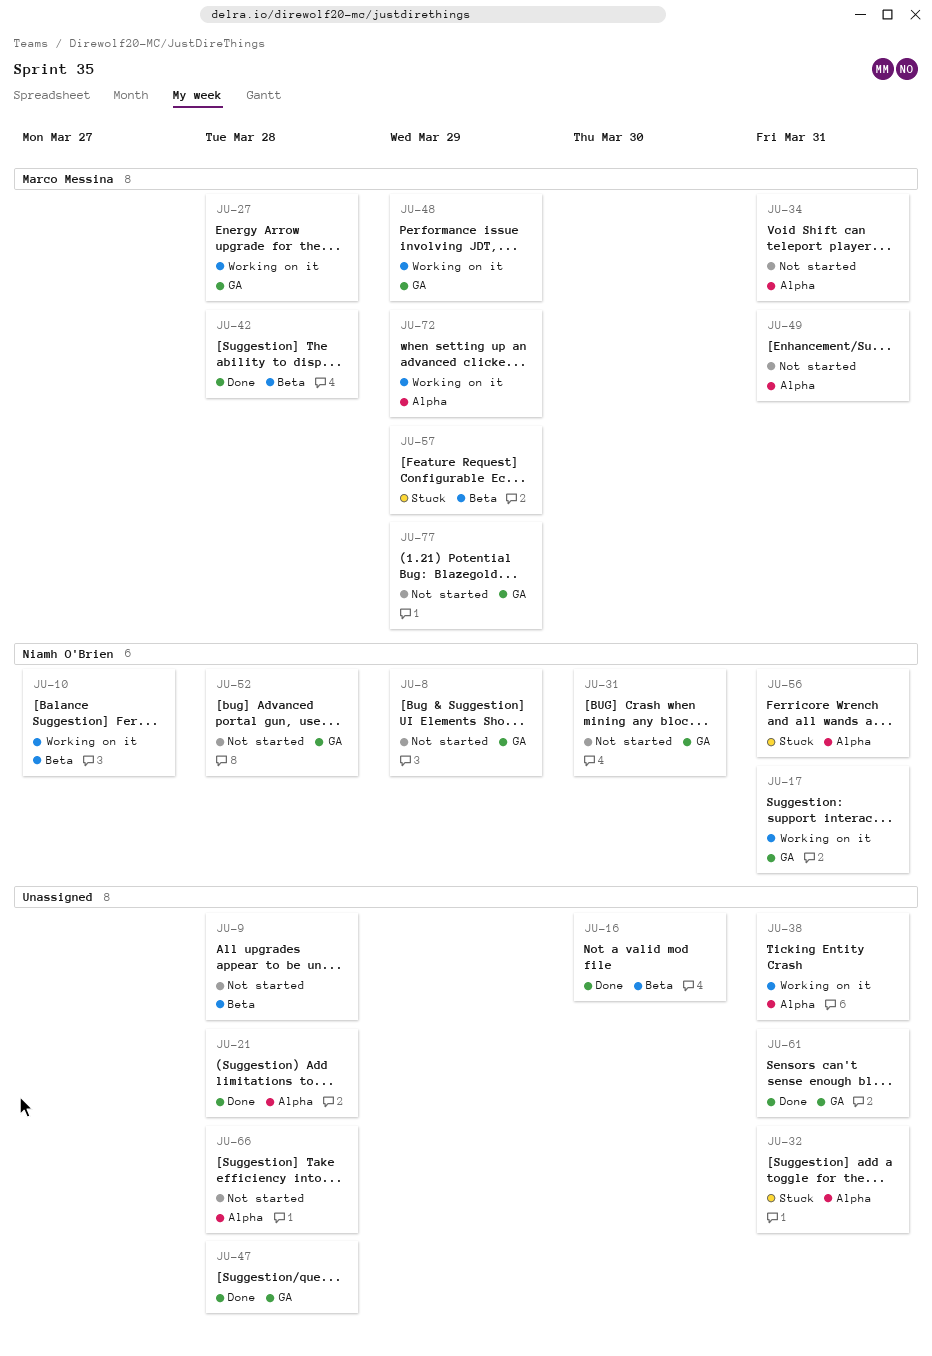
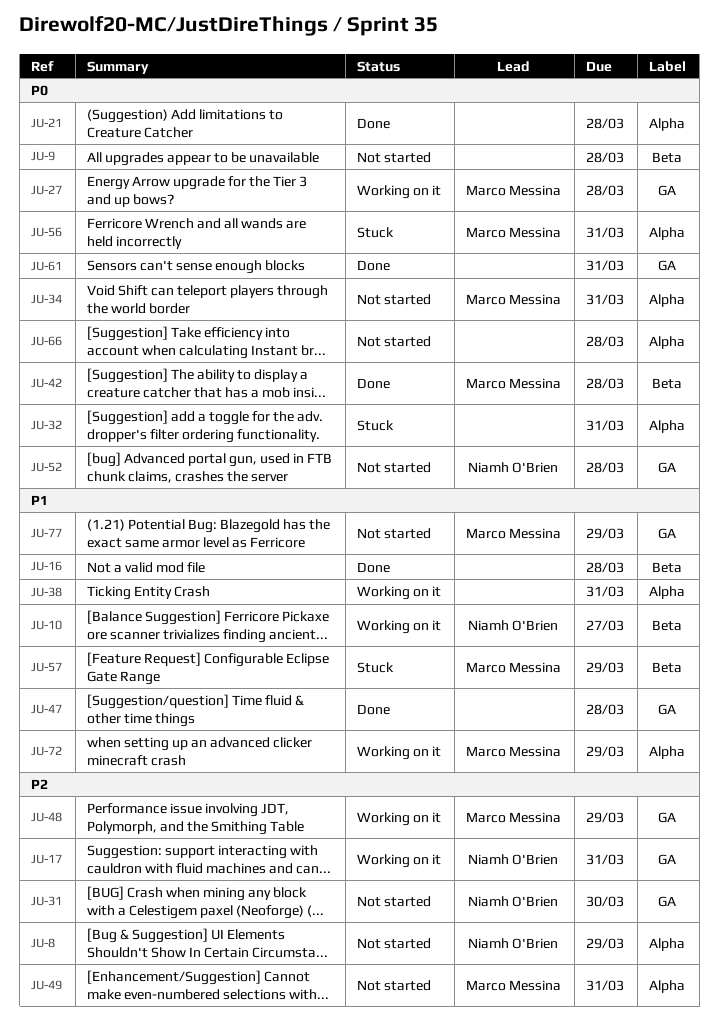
JU-8, label: GA -> Alpha
JU-16, due: Mar 30 -> Mar 28
JU-56, owner: Niamh O'Brien -> Marco Messina

